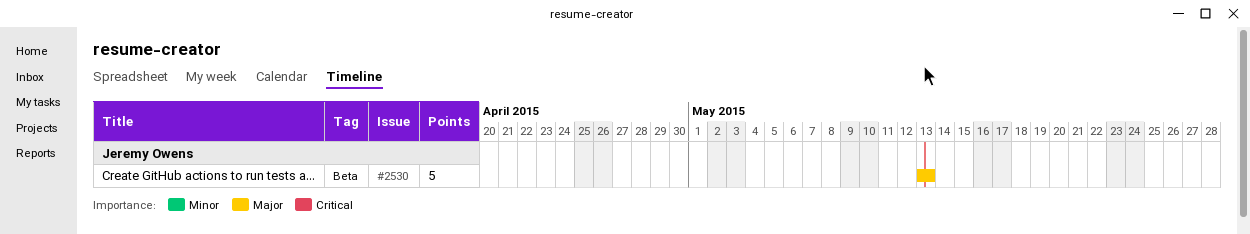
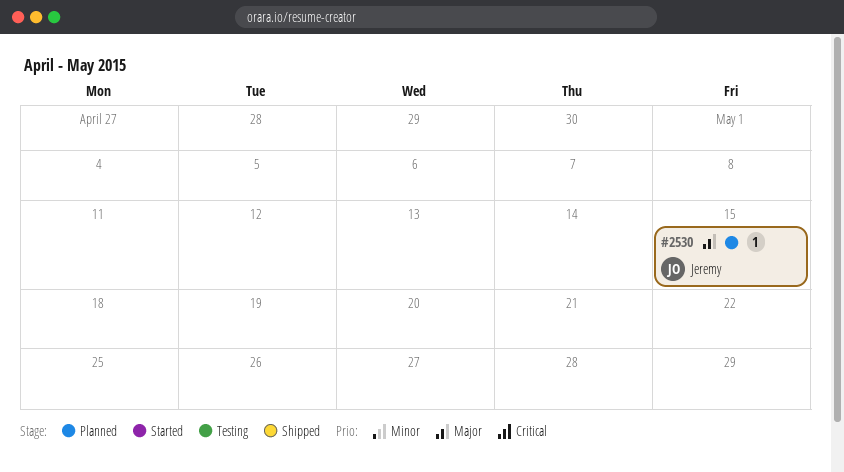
#2530, estimate: 5 -> 1
#2530, due: May 13 -> May 15

